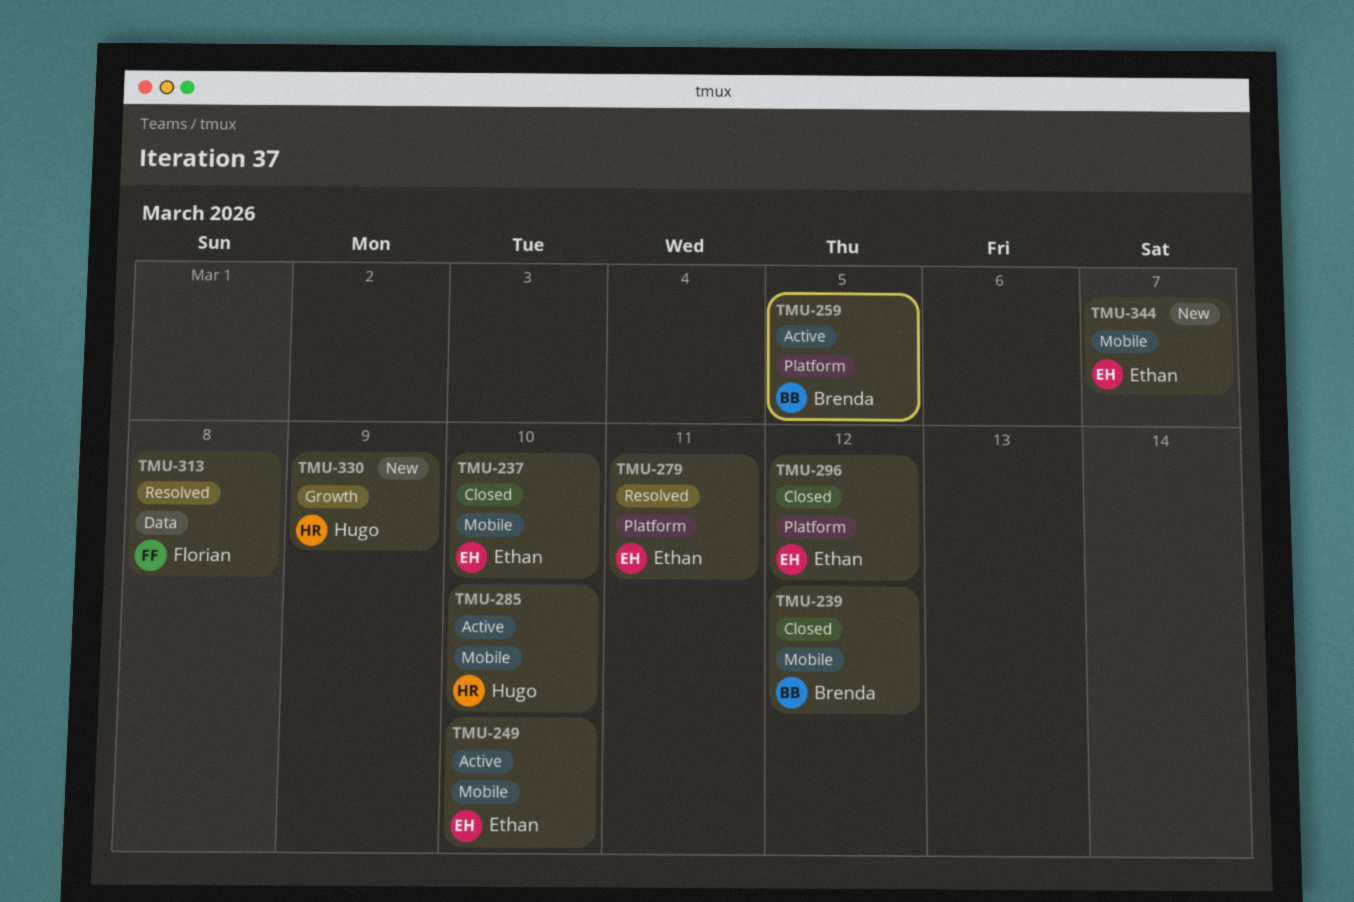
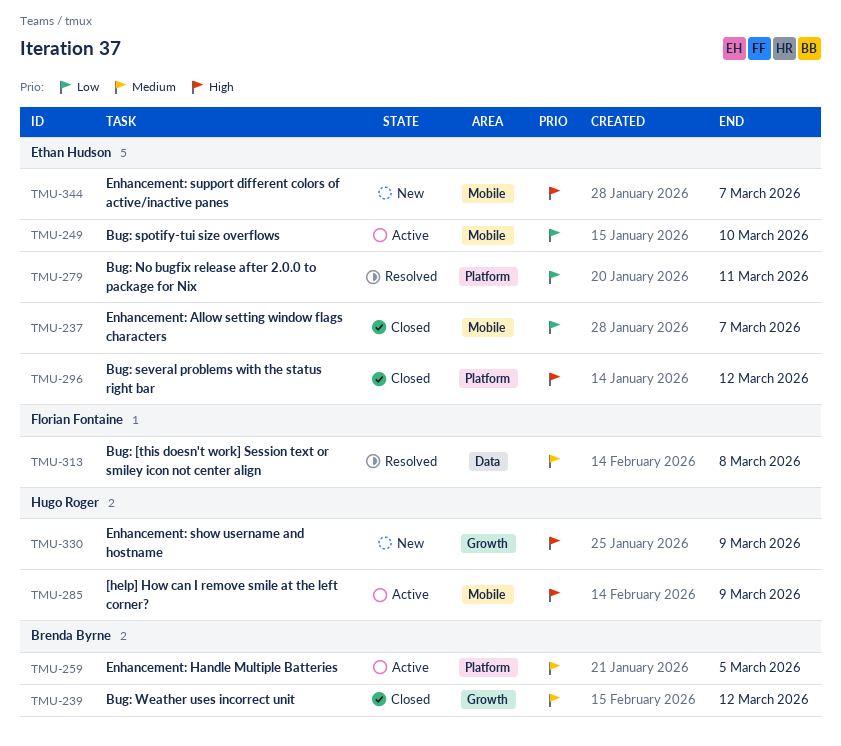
TMU-237, due: Mar 10 -> Mar 7
TMU-239, label: Mobile -> Growth
TMU-285, due: Mar 10 -> Mar 9

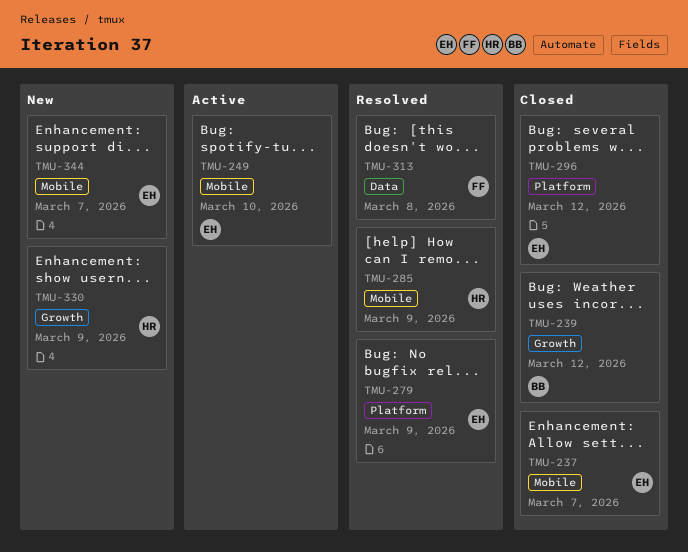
TMU-259: present -> none
TMU-279, due: Mar 11 -> Mar 9
TMU-285, status: Active -> Resolved

